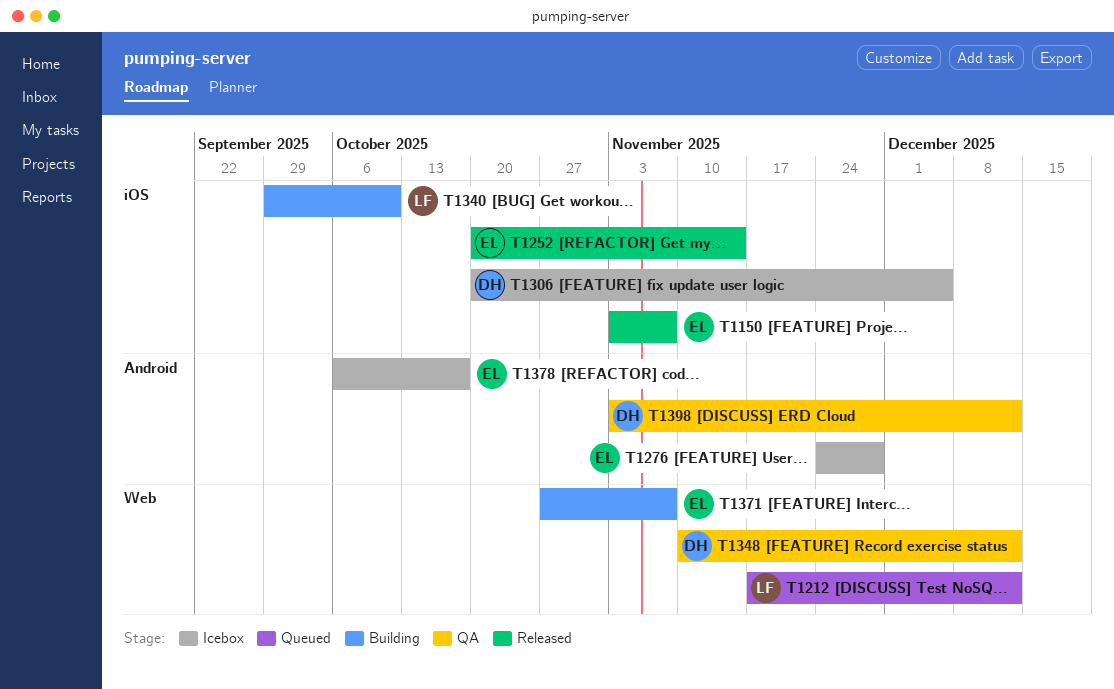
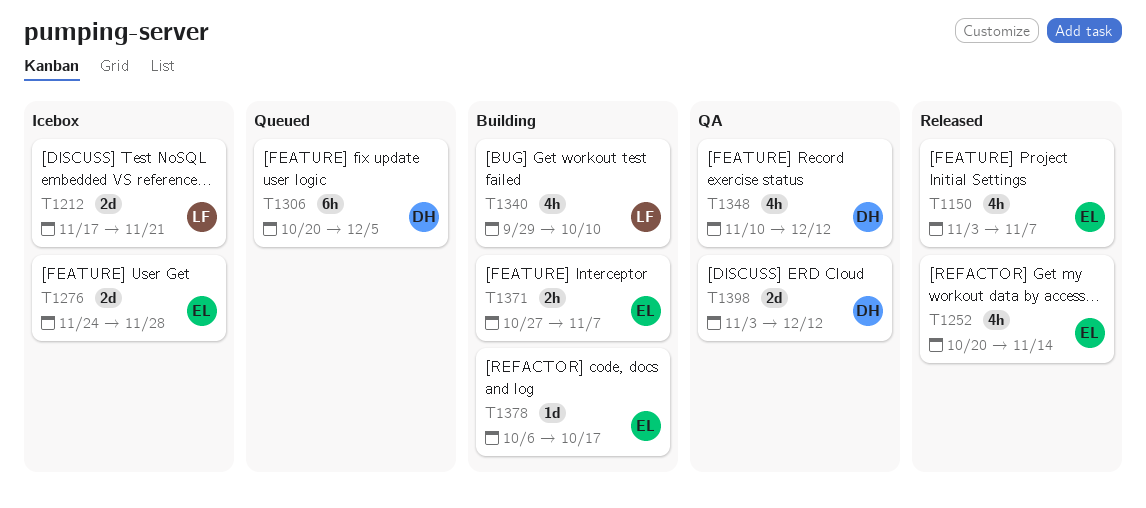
T1212, status: Queued -> Icebox
T1212, due: Dec 12 -> Nov 21
T1306, status: Icebox -> Queued
T1378, status: Icebox -> Building

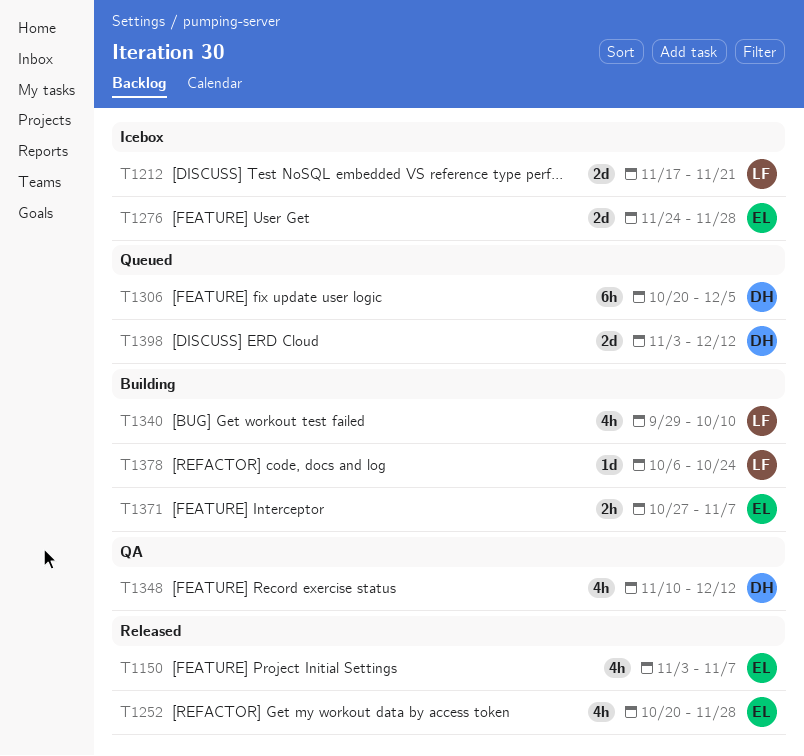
T1252, due: Nov 14 -> Nov 28
T1378, owner: EL -> LF
T1378, due: Oct 17 -> Oct 24
T1398, status: QA -> Queued

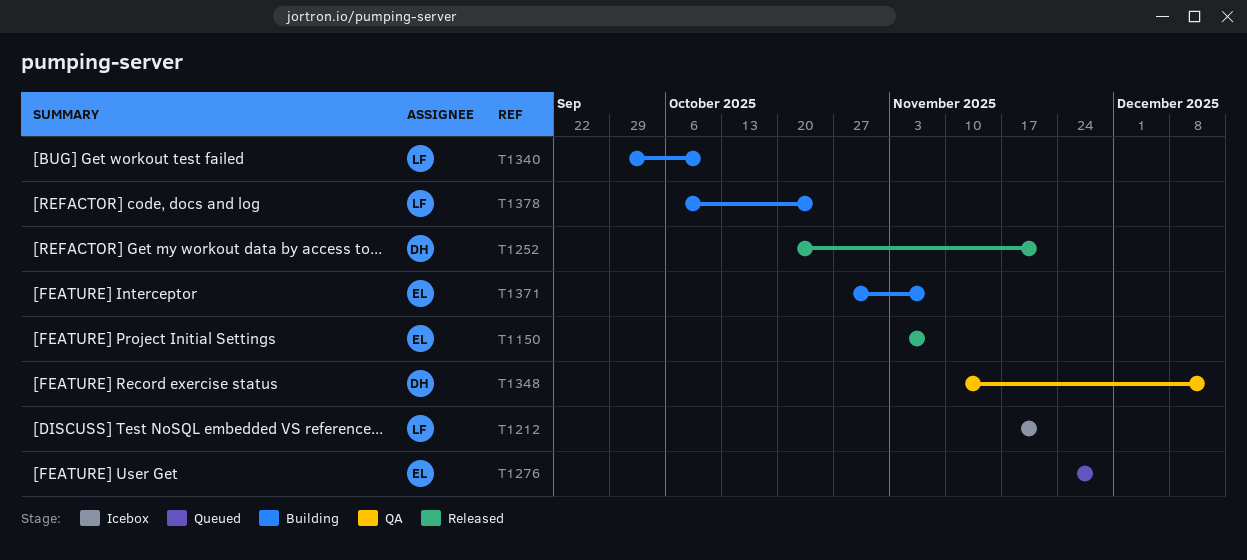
T1252, owner: EL -> DH
T1252, due: Nov 28 -> Nov 21
T1276, status: Icebox -> Queued
T1306: present -> none
T1398: present -> none

